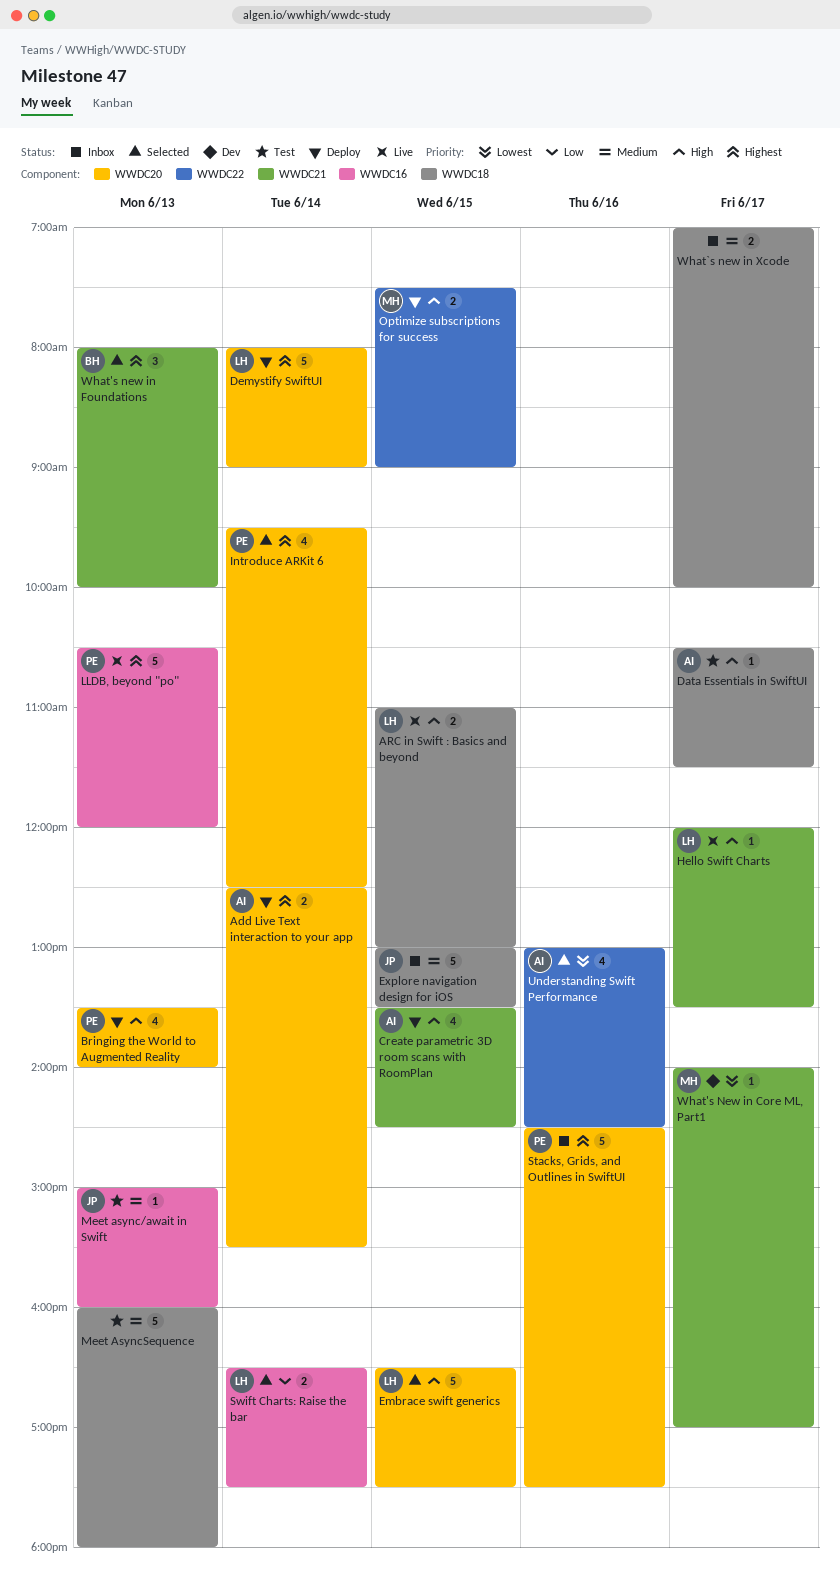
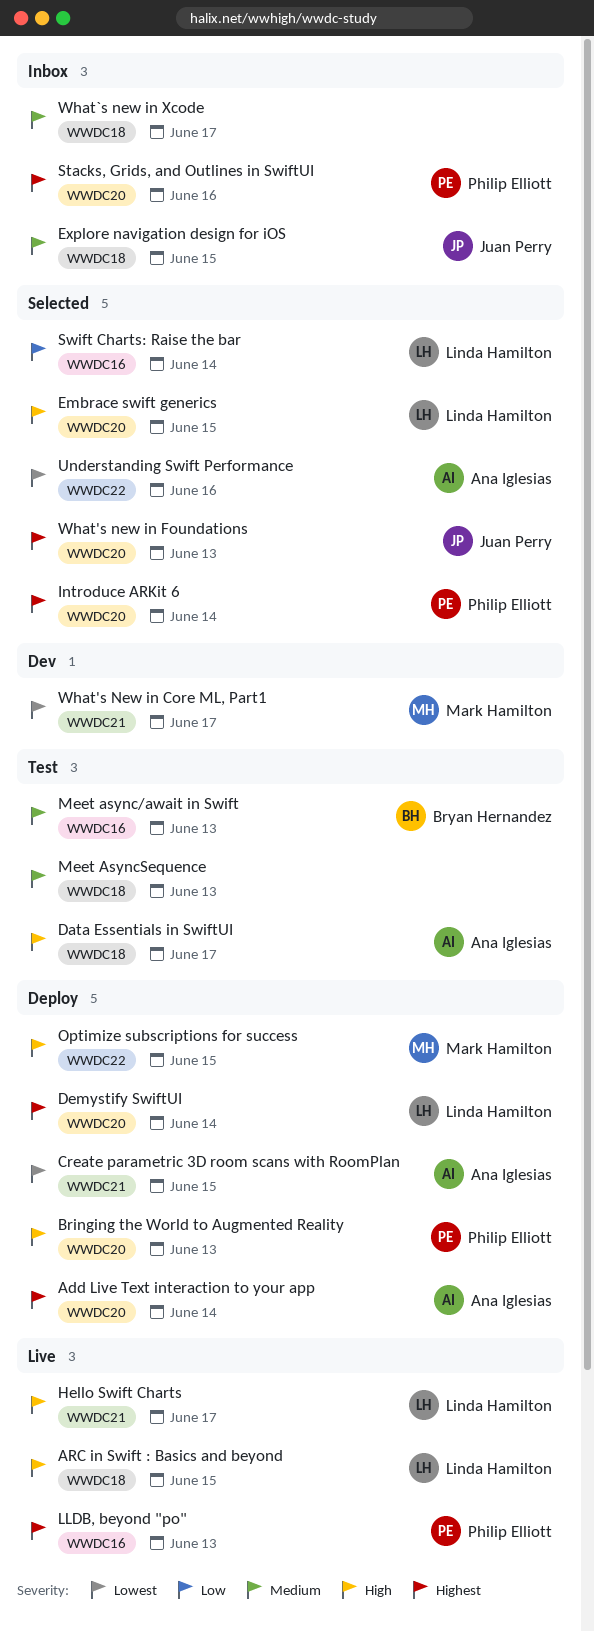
Create parametric 3D room scans with RoomPlan, priority: High -> Lowest
Meet async/await in Swift, owner: Juan Perry -> Bryan Hernandez
What's new in Foundations, owner: Bryan Hernandez -> Juan Perry
What's new in Foundations, label: WWDC21 -> WWDC20

